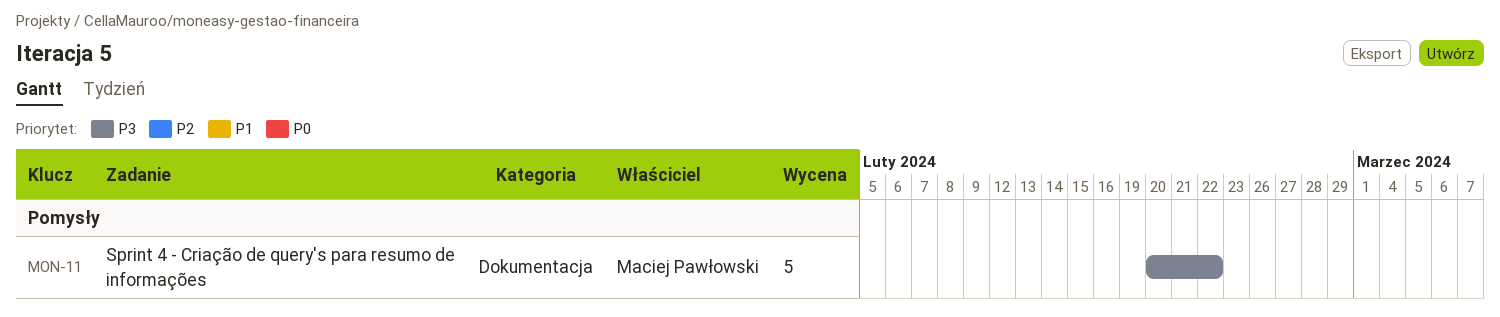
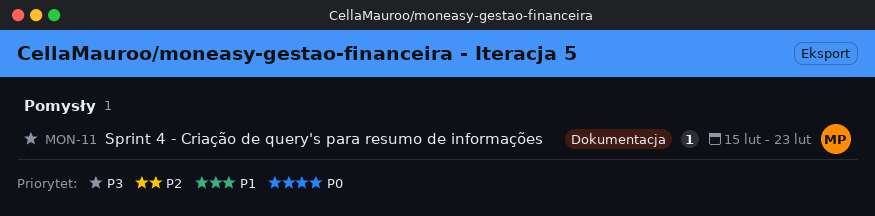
MON-11, estimate: 5 -> 1
MON-11, start: Feb 20 -> Feb 15
MON-11, due: Feb 22 -> Feb 23

